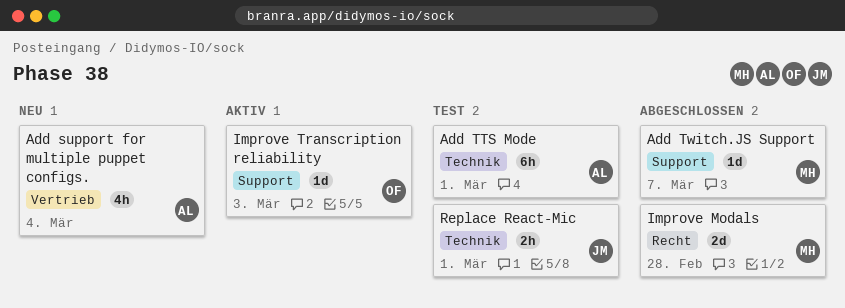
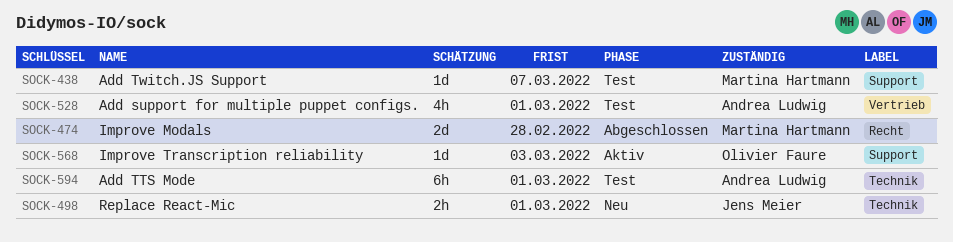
Add support for multiple puppet configs., status: Neu -> Test
Add support for multiple puppet configs., due: Mar 4 -> Mar 1
Add Twitch.JS Support, status: Abgeschlossen -> Test
Replace React-Mic, status: Test -> Neu

